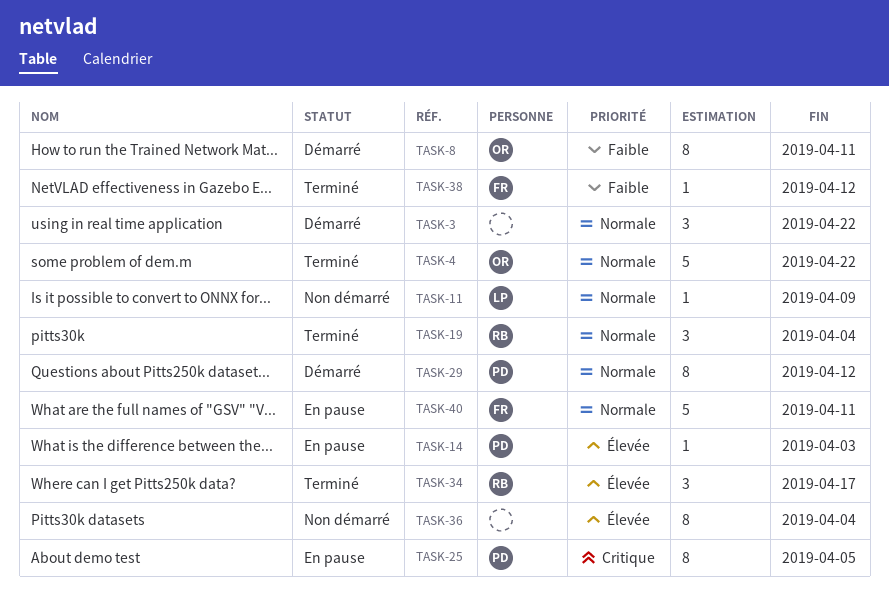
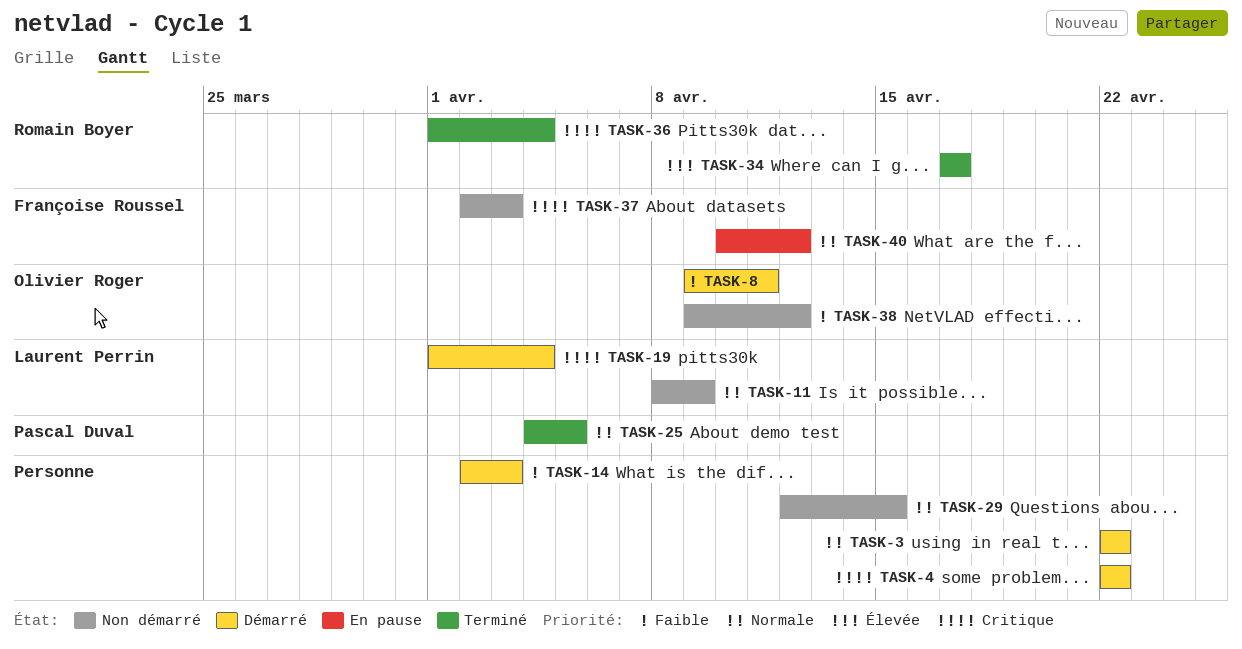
TASK-4, status: Terminé -> Démarré
TASK-4, owner: Olivier Roger -> none
TASK-4, priority: Normale -> Critique
TASK-14, status: En pause -> Démarré
TASK-14, owner: Pascal Duval -> none
TASK-14, priority: Élevée -> Faible
TASK-19, status: Terminé -> Démarré
TASK-19, owner: Romain Boyer -> Laurent Perrin
TASK-19, priority: Normale -> Critique
TASK-25, status: En pause -> Terminé
TASK-25, priority: Critique -> Normale
TASK-29, status: Démarré -> Non démarré
TASK-29, owner: Pascal Duval -> none
TASK-29, due: Apr 12 -> Apr 15
TASK-36, status: Non démarré -> Terminé
TASK-36, owner: none -> Romain Boyer
TASK-36, priority: Élevée -> Critique
TASK-37: none -> present
TASK-38, status: Terminé -> Non démarré
TASK-38, owner: Françoise Roussel -> Olivier Roger
TASK-40, due: Apr 11 -> Apr 12

